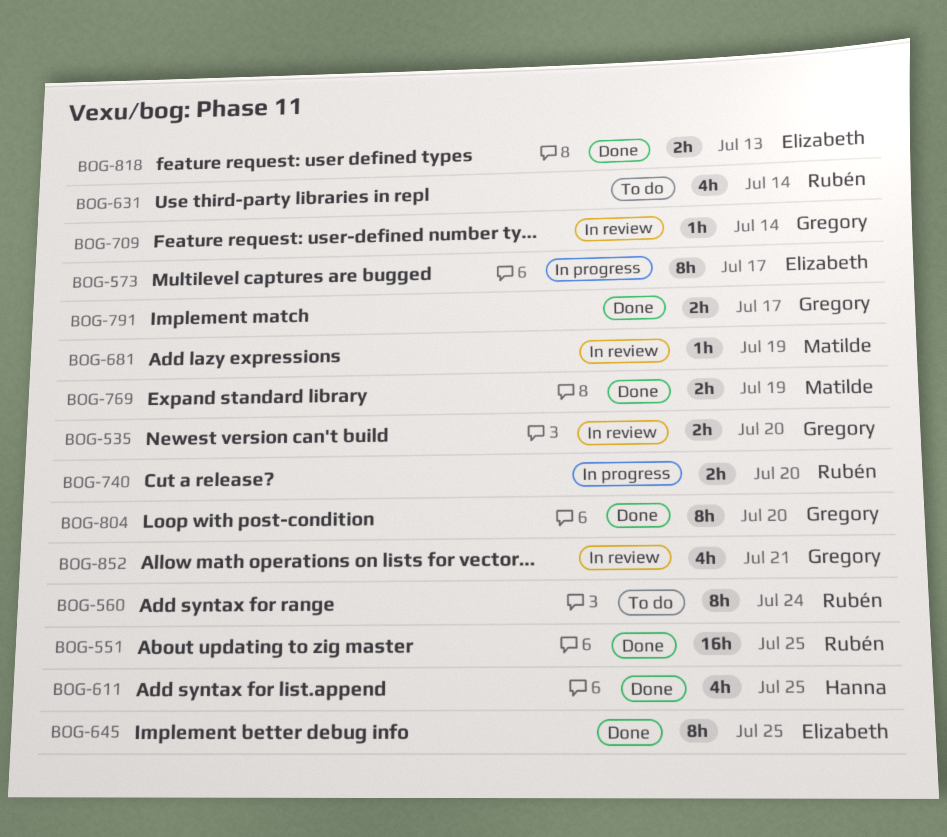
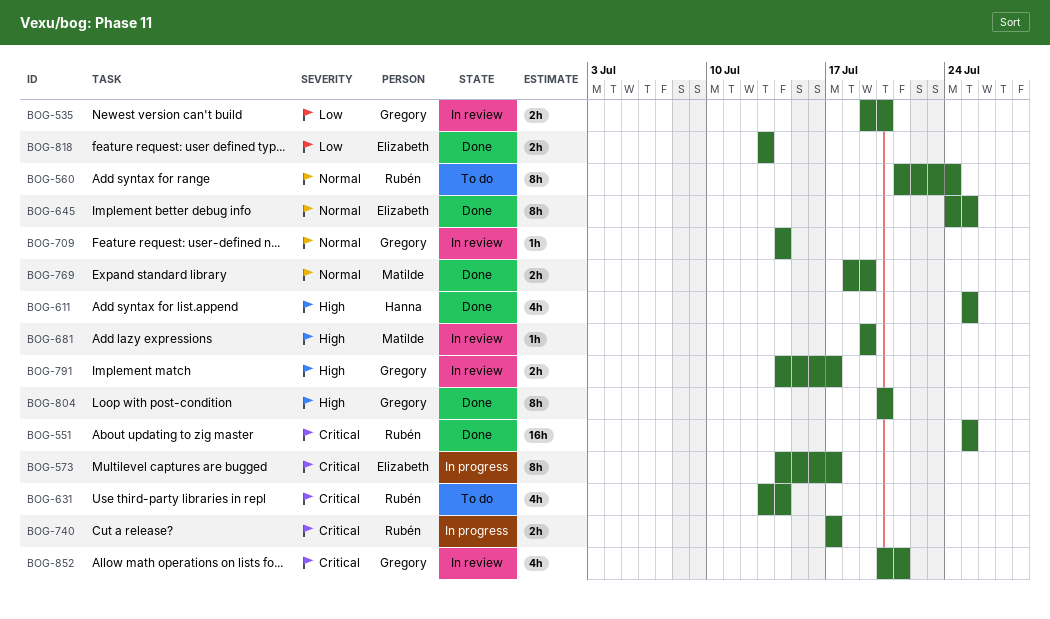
BOG-740, due: Jul 20 -> Jul 17
BOG-791, status: Done -> In review

